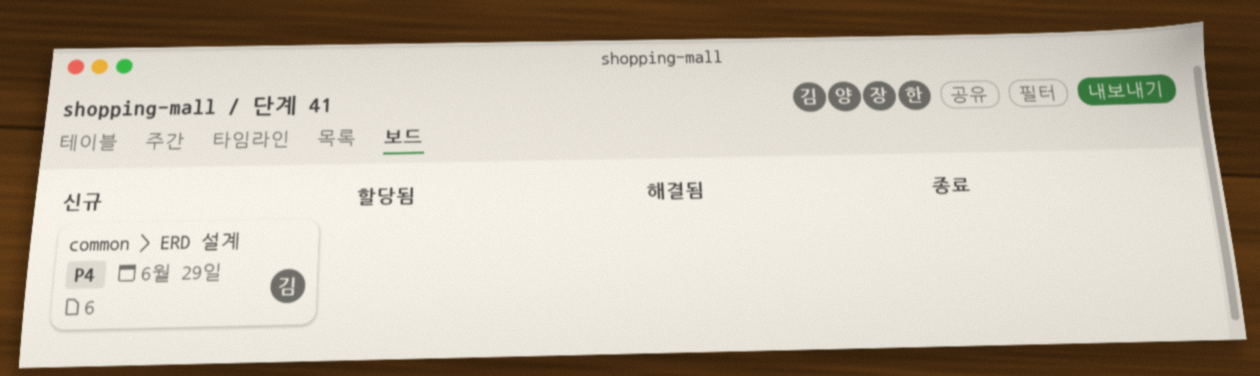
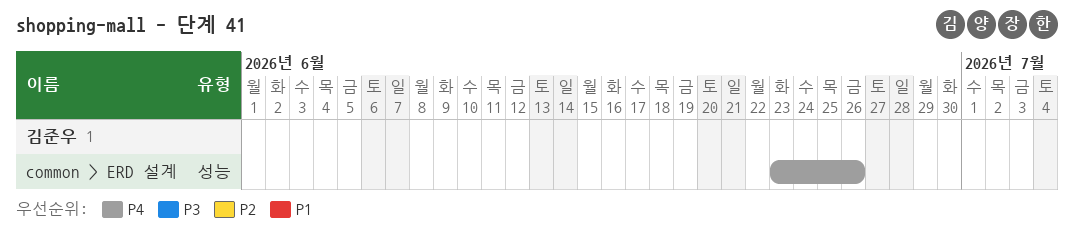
common > ERD 설계, due: Jun 29 -> Jun 26

